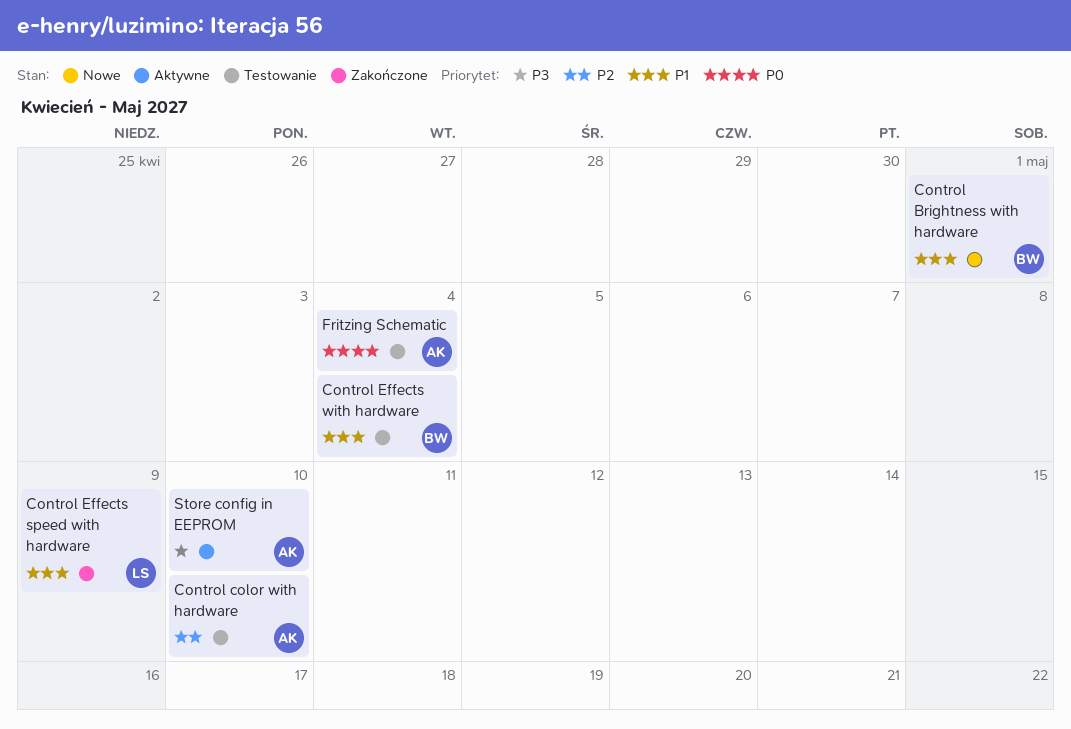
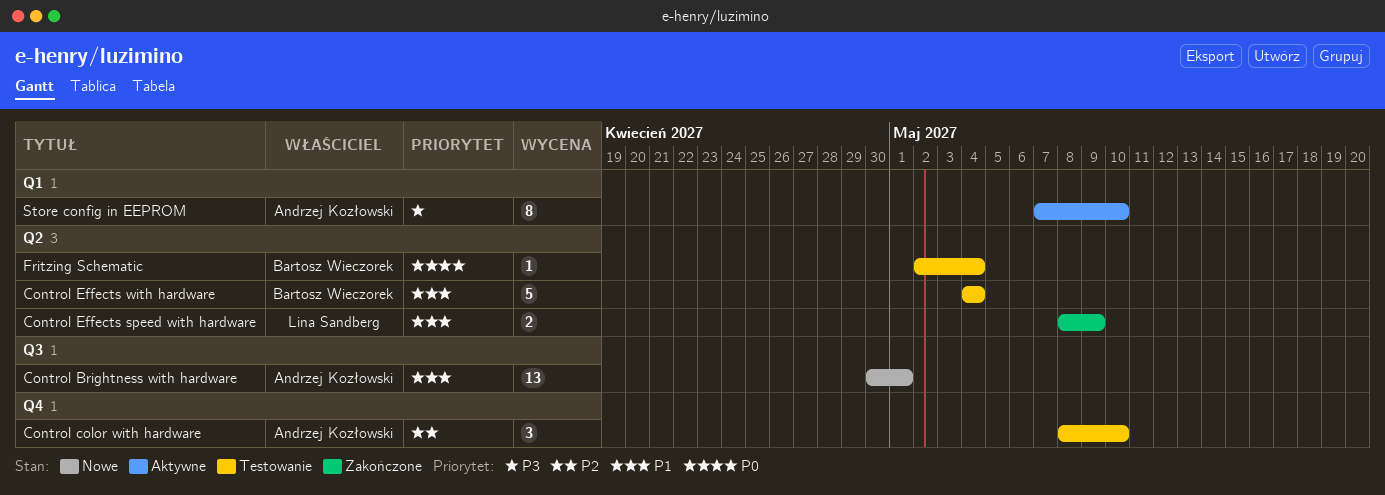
Control Brightness with hardware, owner: Bartosz Wieczorek -> Andrzej Kozłowski
Fritzing Schematic, owner: Andrzej Kozłowski -> Bartosz Wieczorek

